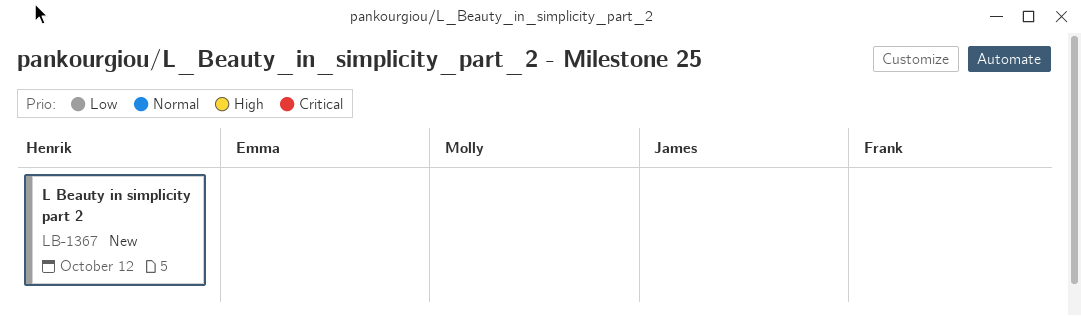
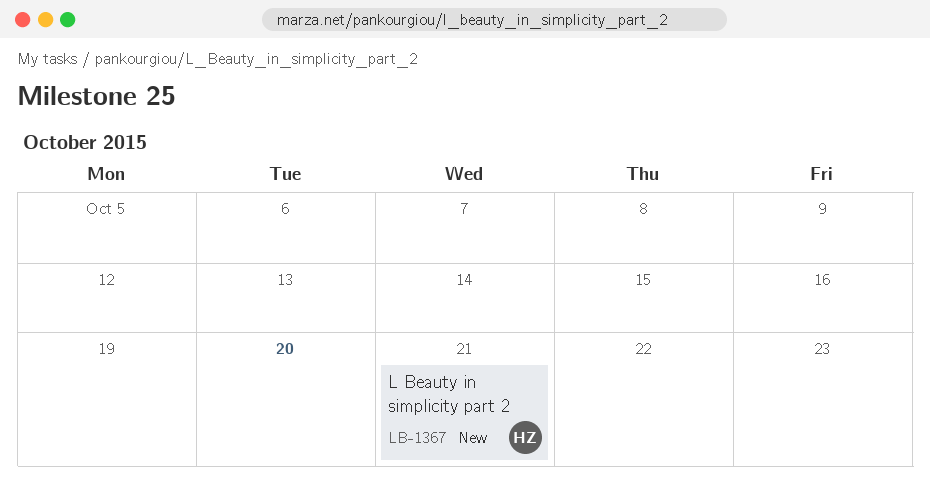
LB-1367, due: Oct 12 -> Oct 21

